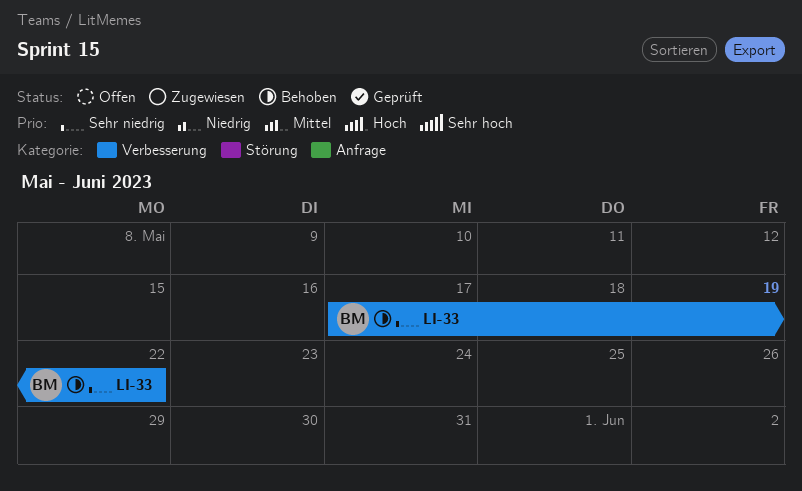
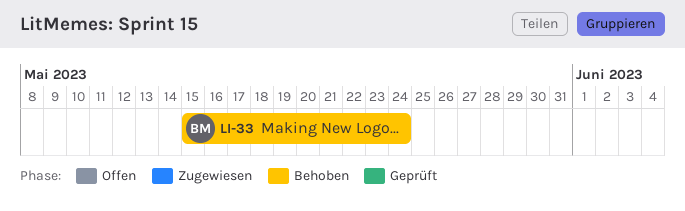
LI-33, start: May 17 -> May 15
LI-33, due: May 22 -> May 24

